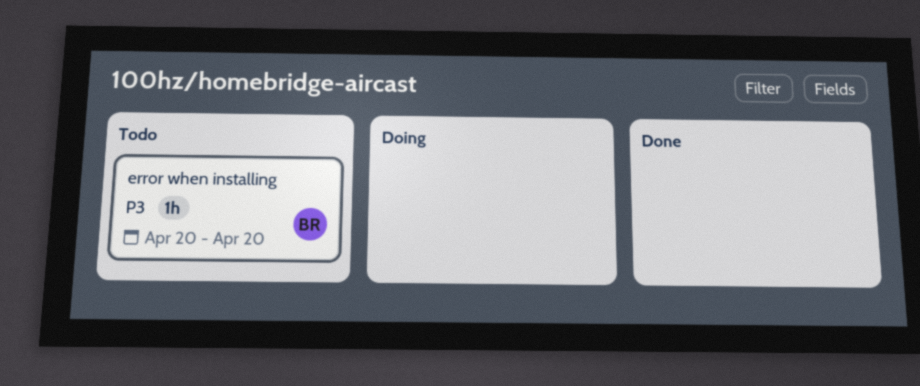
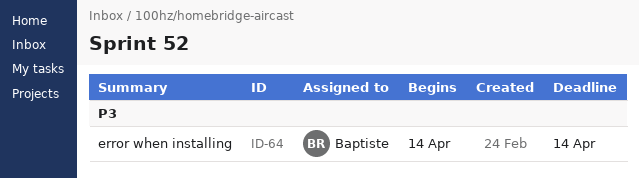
error when installing, start: Apr 20 -> Apr 14
error when installing, due: Apr 20 -> Apr 14

